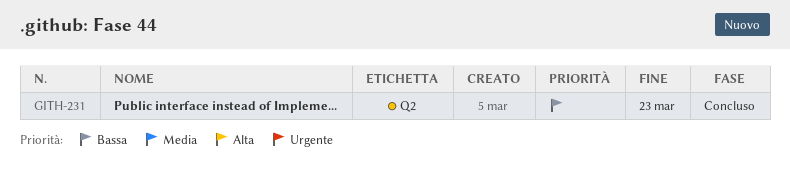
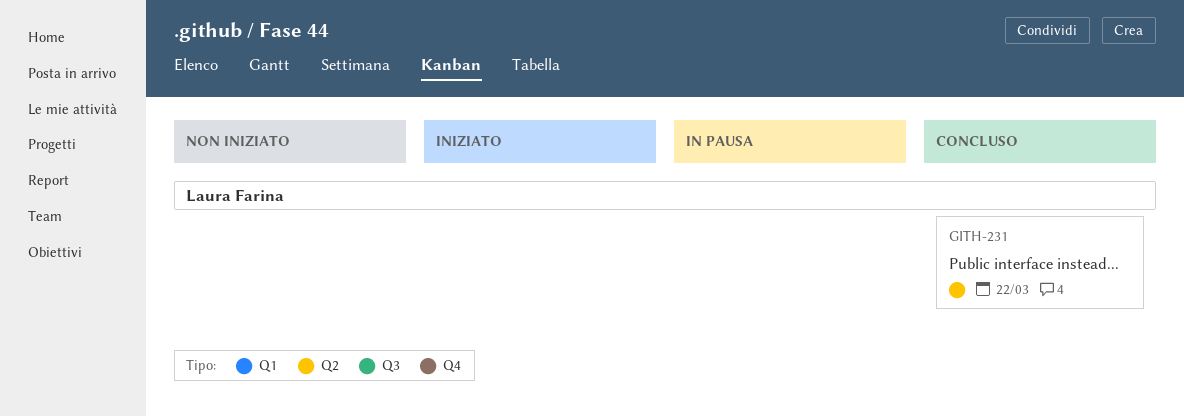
GITH-231, due: Mar 23 -> Mar 22

